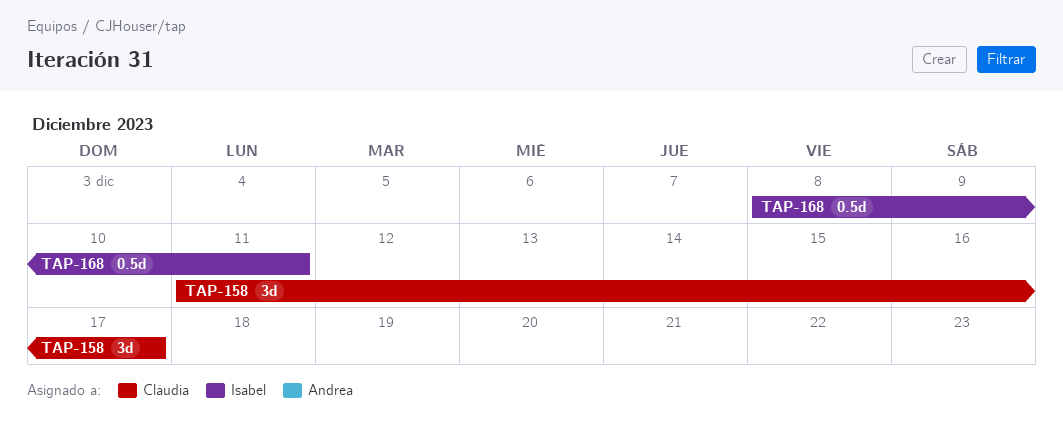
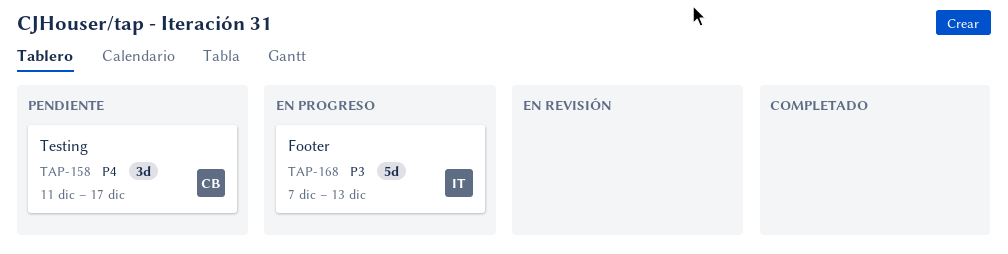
TAP-168, estimate: 0.5d -> 5d
TAP-168, start: Dec 8 -> Dec 7
TAP-168, due: Dec 11 -> Dec 13

